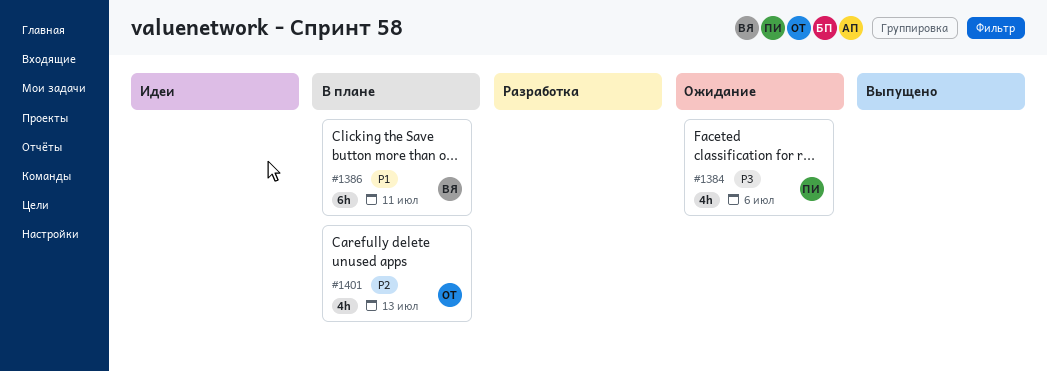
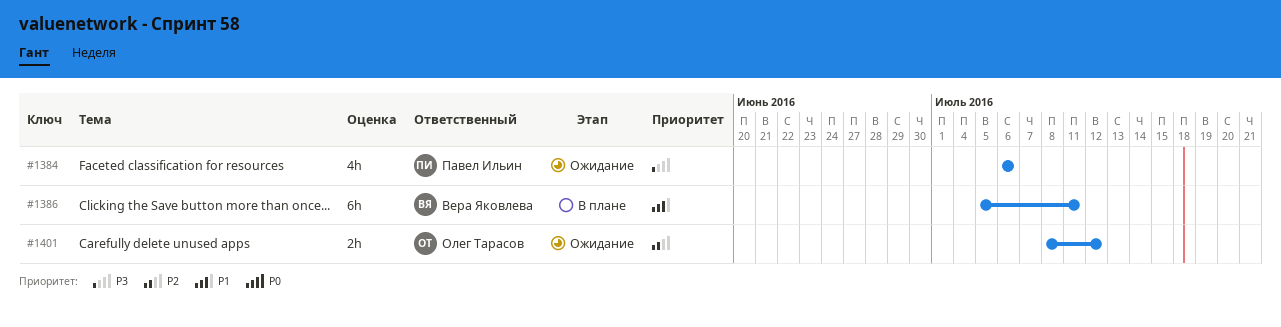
#1401, status: В плане -> Ожидание
#1401, estimate: 4h -> 2h
#1401, due: Jul 13 -> Jul 12

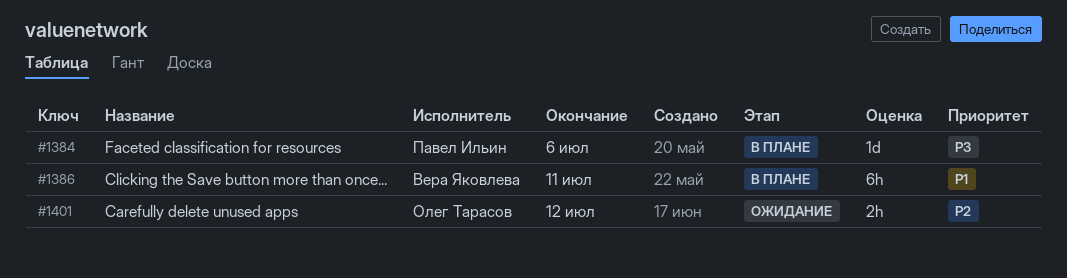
#1384, status: Ожидание -> В плане
#1384, estimate: 4h -> 1d

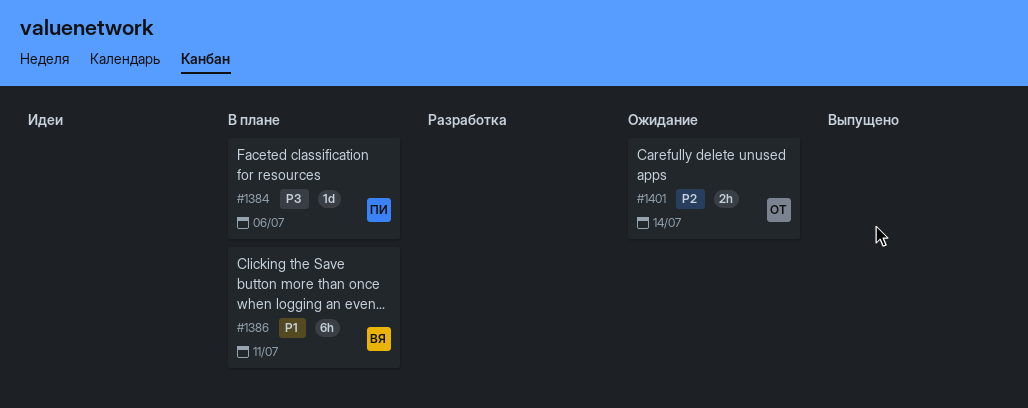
#1401, due: Jul 12 -> Jul 14

